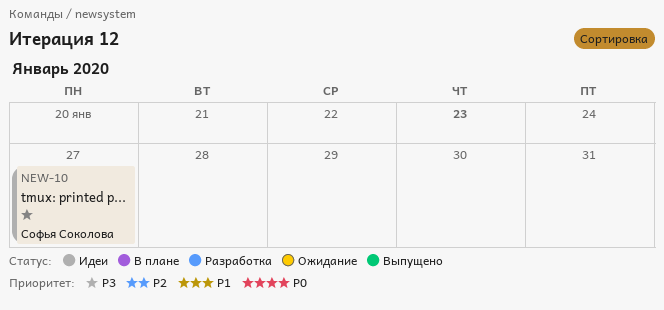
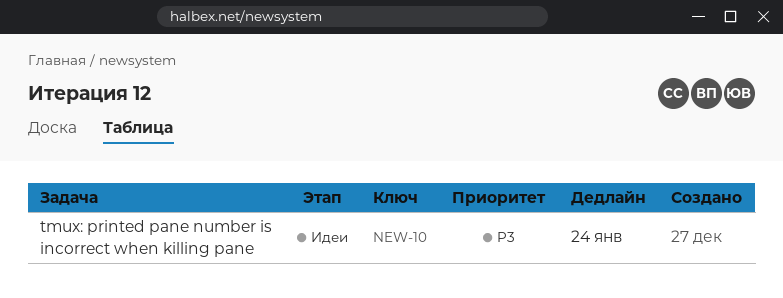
NEW-10, due: Jan 27 -> Jan 24

